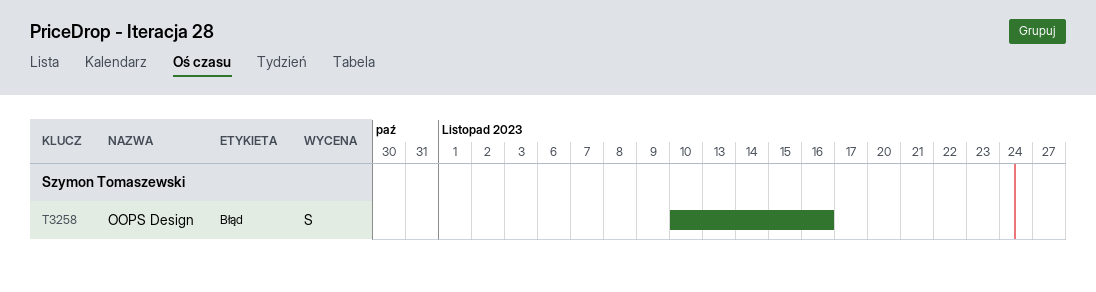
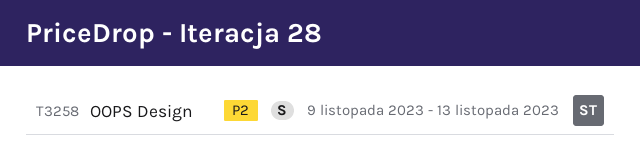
T3258, start: Nov 10 -> Nov 9
T3258, due: Nov 16 -> Nov 13

